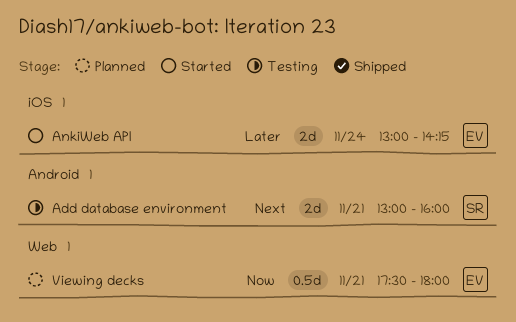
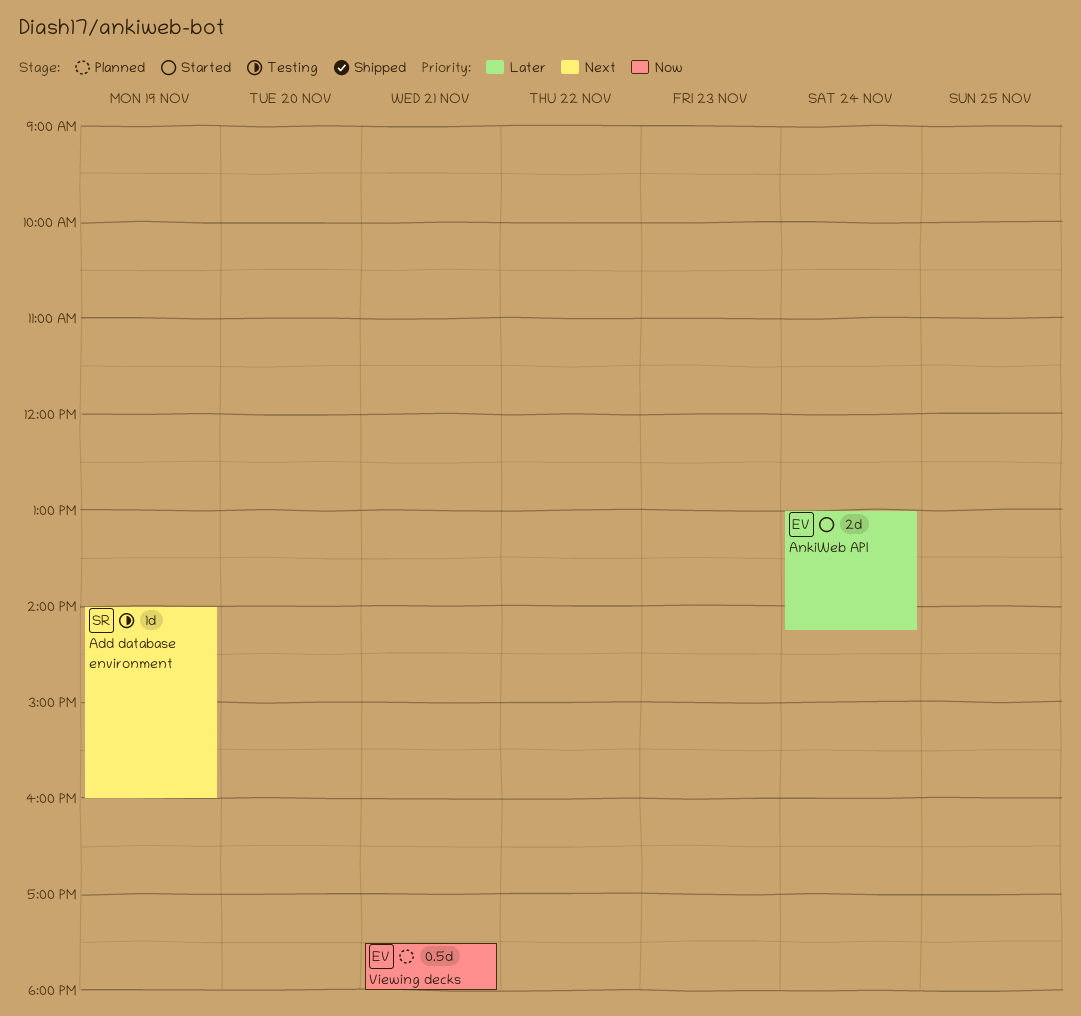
Add database environment, estimate: 2d -> 1d
Add database environment, day: Nov 21 -> Nov 19
Add database environment, begins: 13:00 -> 14:00

